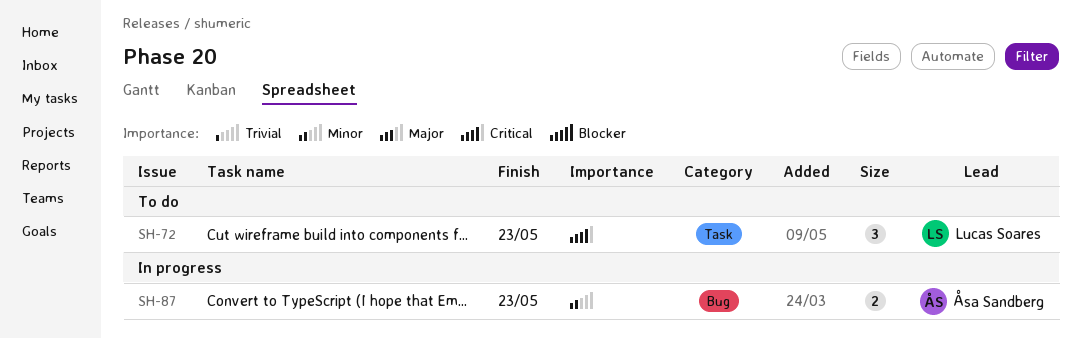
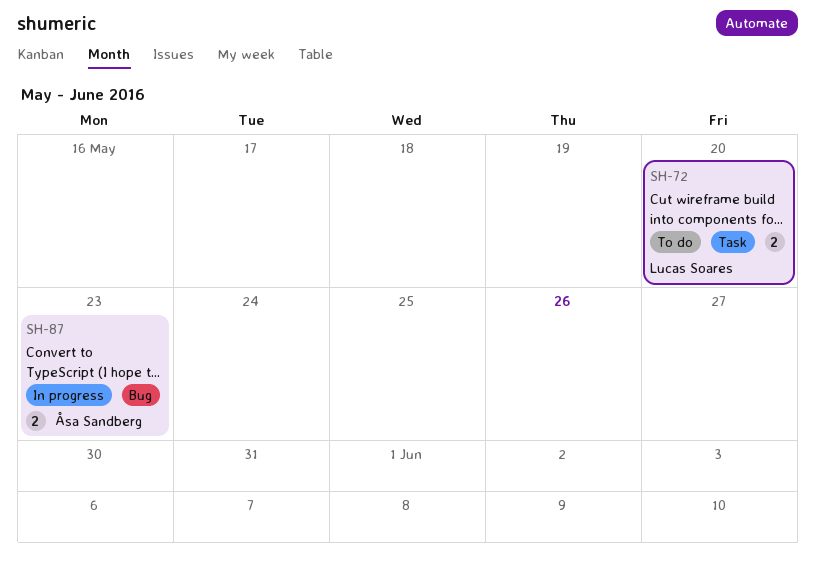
SH-72, estimate: 3 -> 2
SH-72, due: May 23 -> May 20

